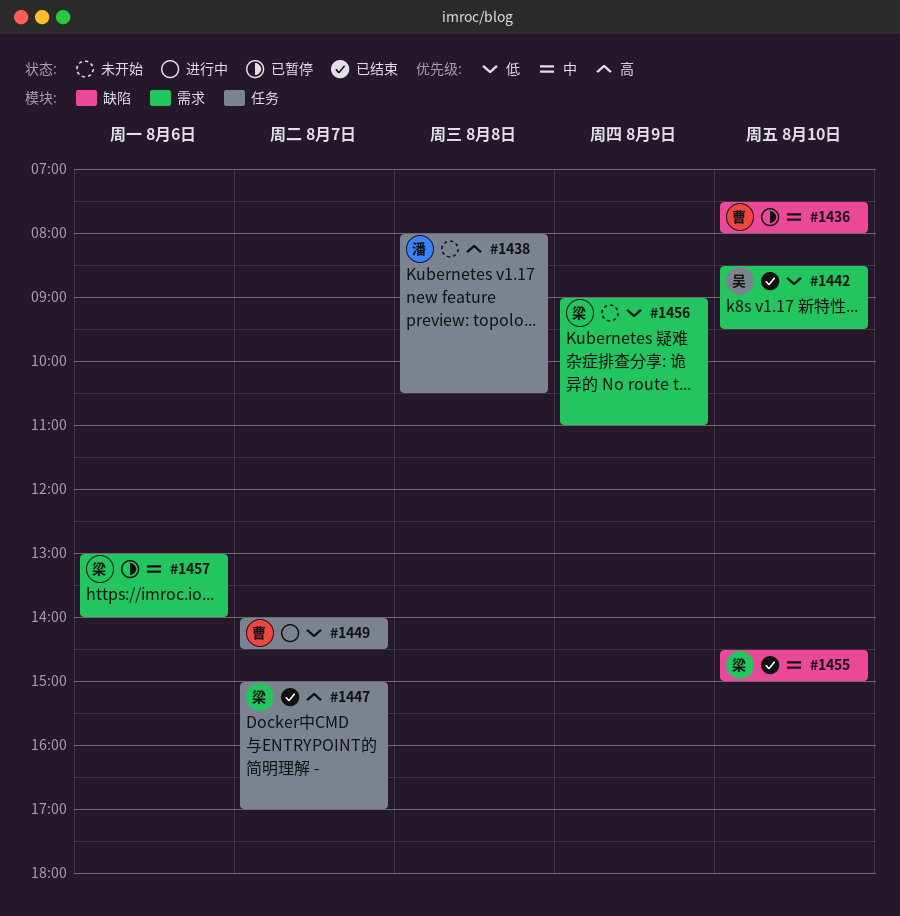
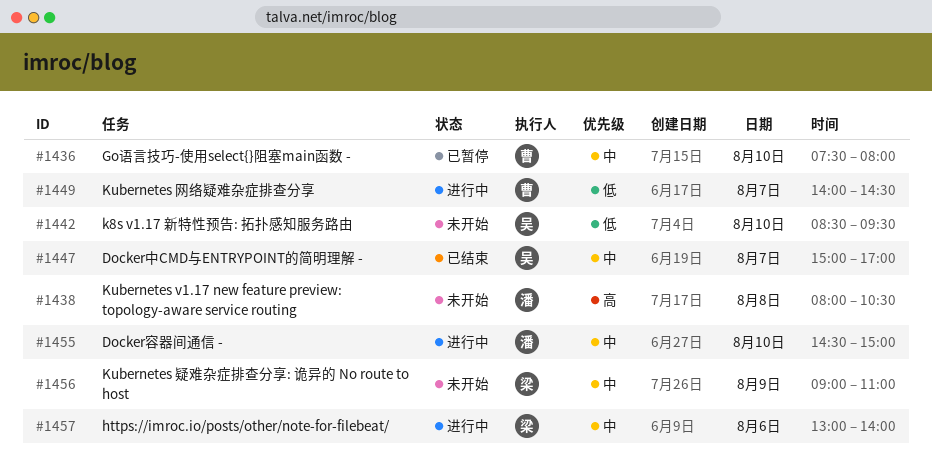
#1442, status: 已结束 -> 未开始
#1447, owner: 梁 -> 吴
#1447, priority: 高 -> 中
#1455, status: 已结束 -> 进行中
#1455, owner: 梁 -> 潘
#1456, priority: 低 -> 中
#1457, status: 已暂停 -> 进行中

